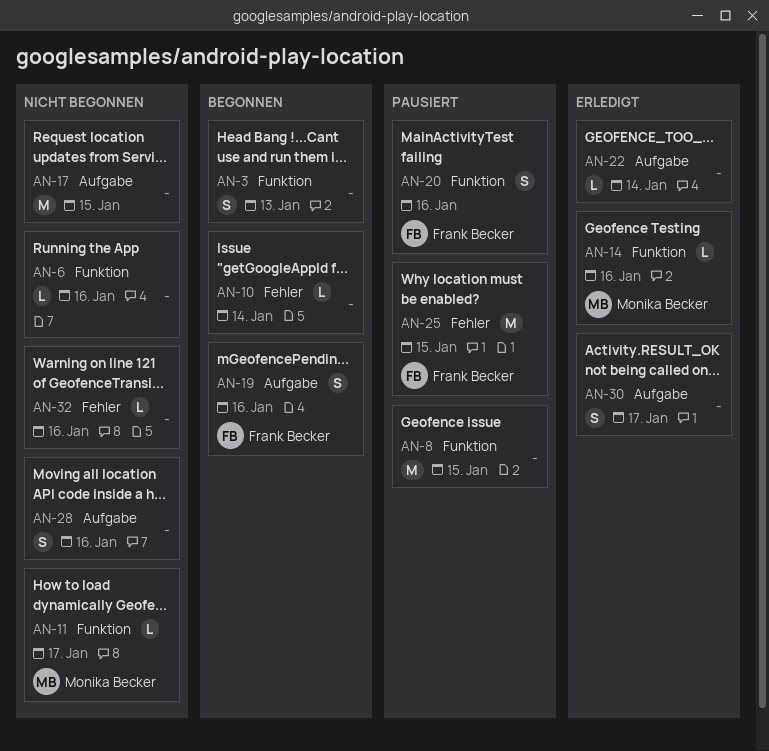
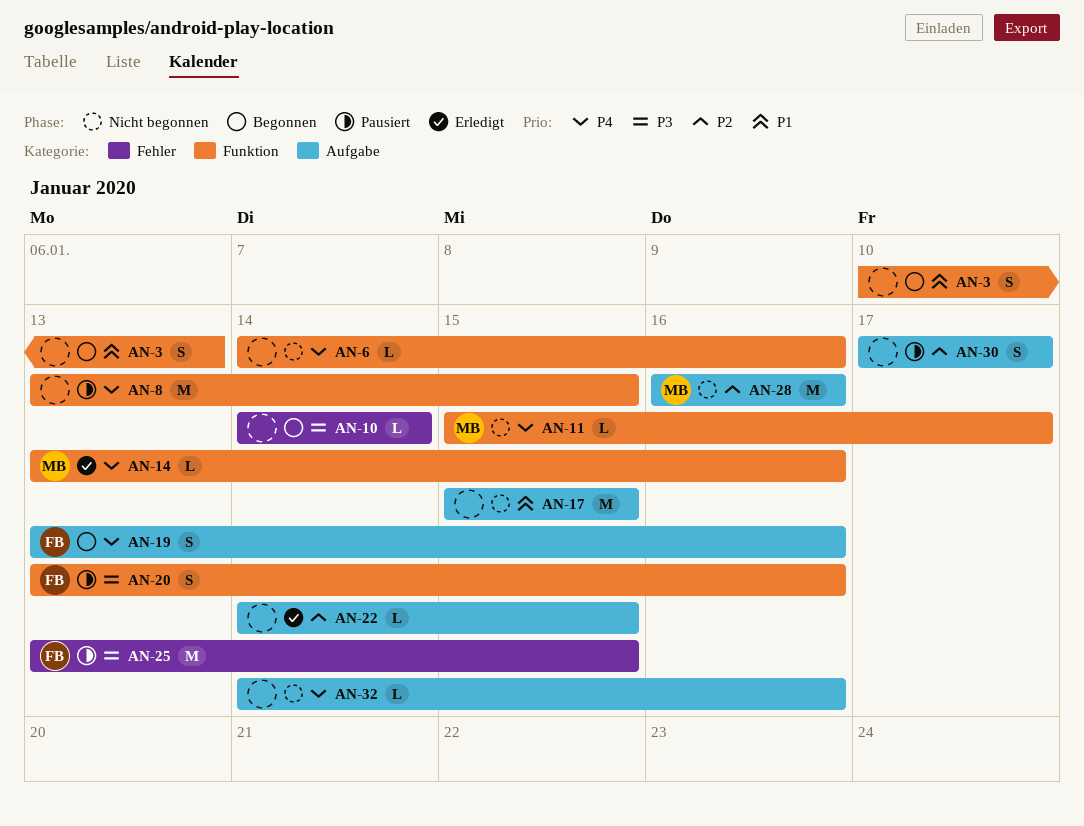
AN-22, due: Jan 14 -> Jan 15
AN-28, owner: none -> Monika Becker
AN-28, estimate: S -> M
AN-30, status: Erledigt -> Pausiert
AN-32, label: Fehler -> Aufgabe

